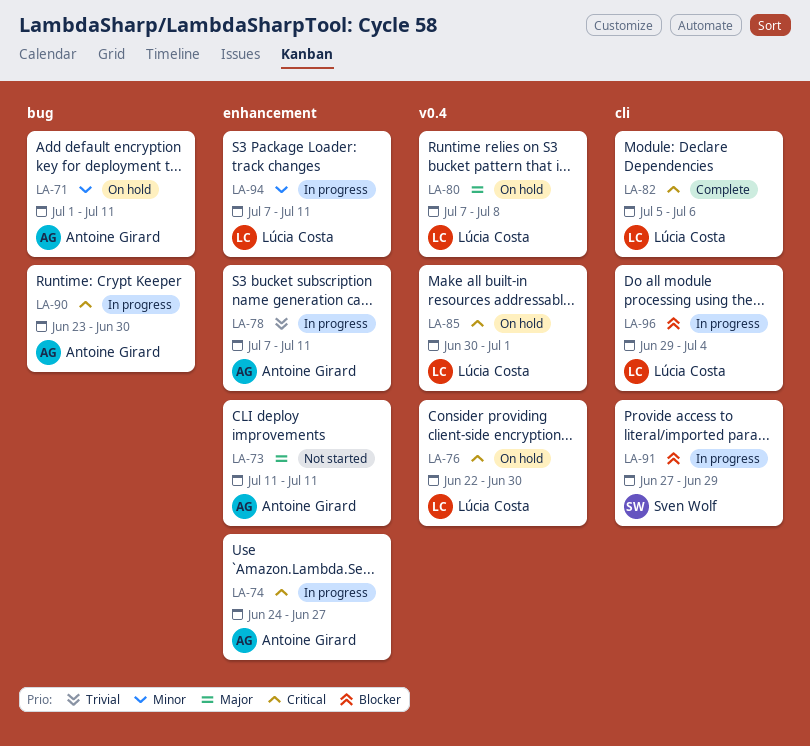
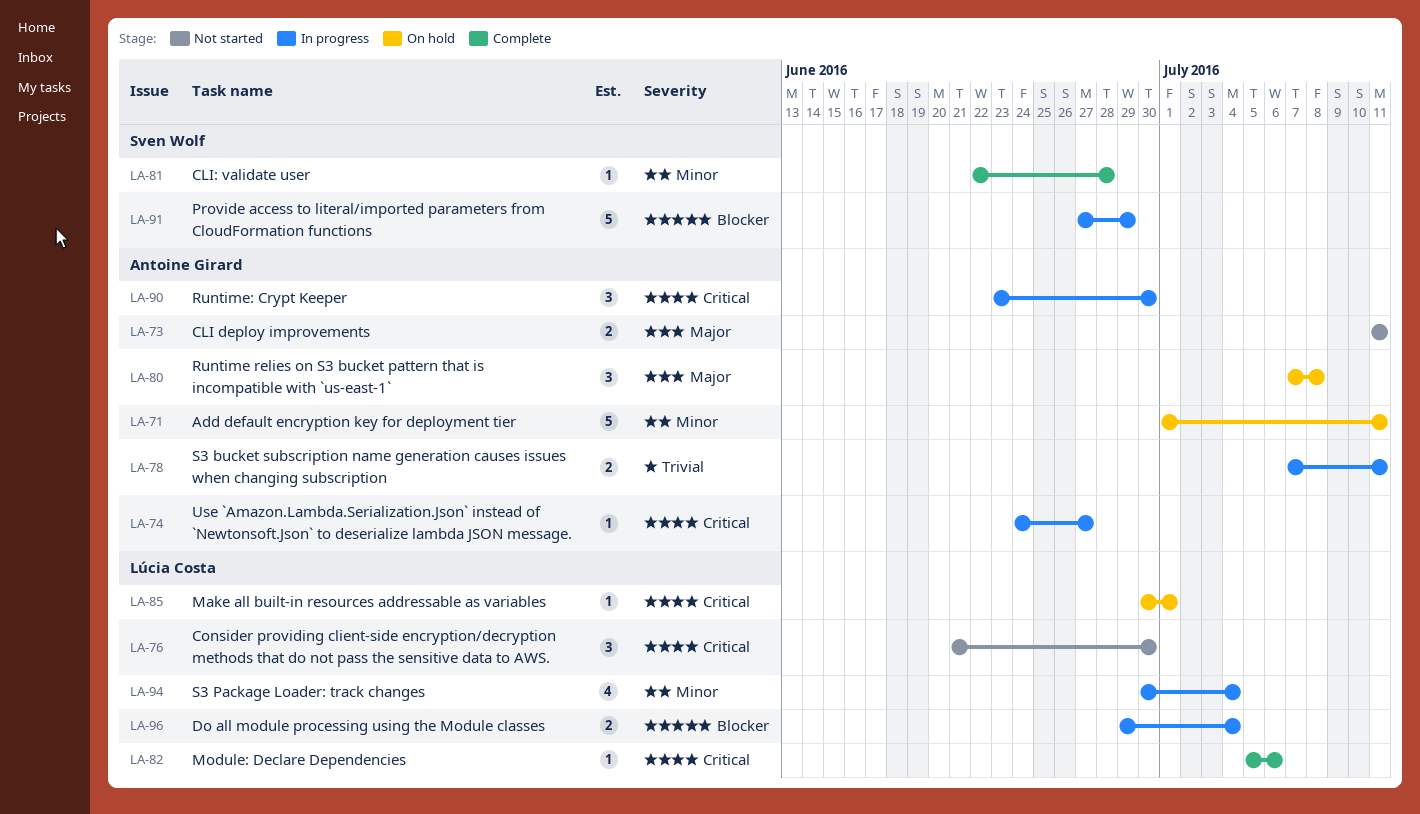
LA-76, status: On hold -> Not started
LA-76, start: Jun 22 -> Jun 21
LA-80, owner: Lúcia Costa -> Antoine Girard
LA-81: none -> present
LA-94, start: Jul 7 -> Jun 30
LA-94, due: Jul 11 -> Jul 4

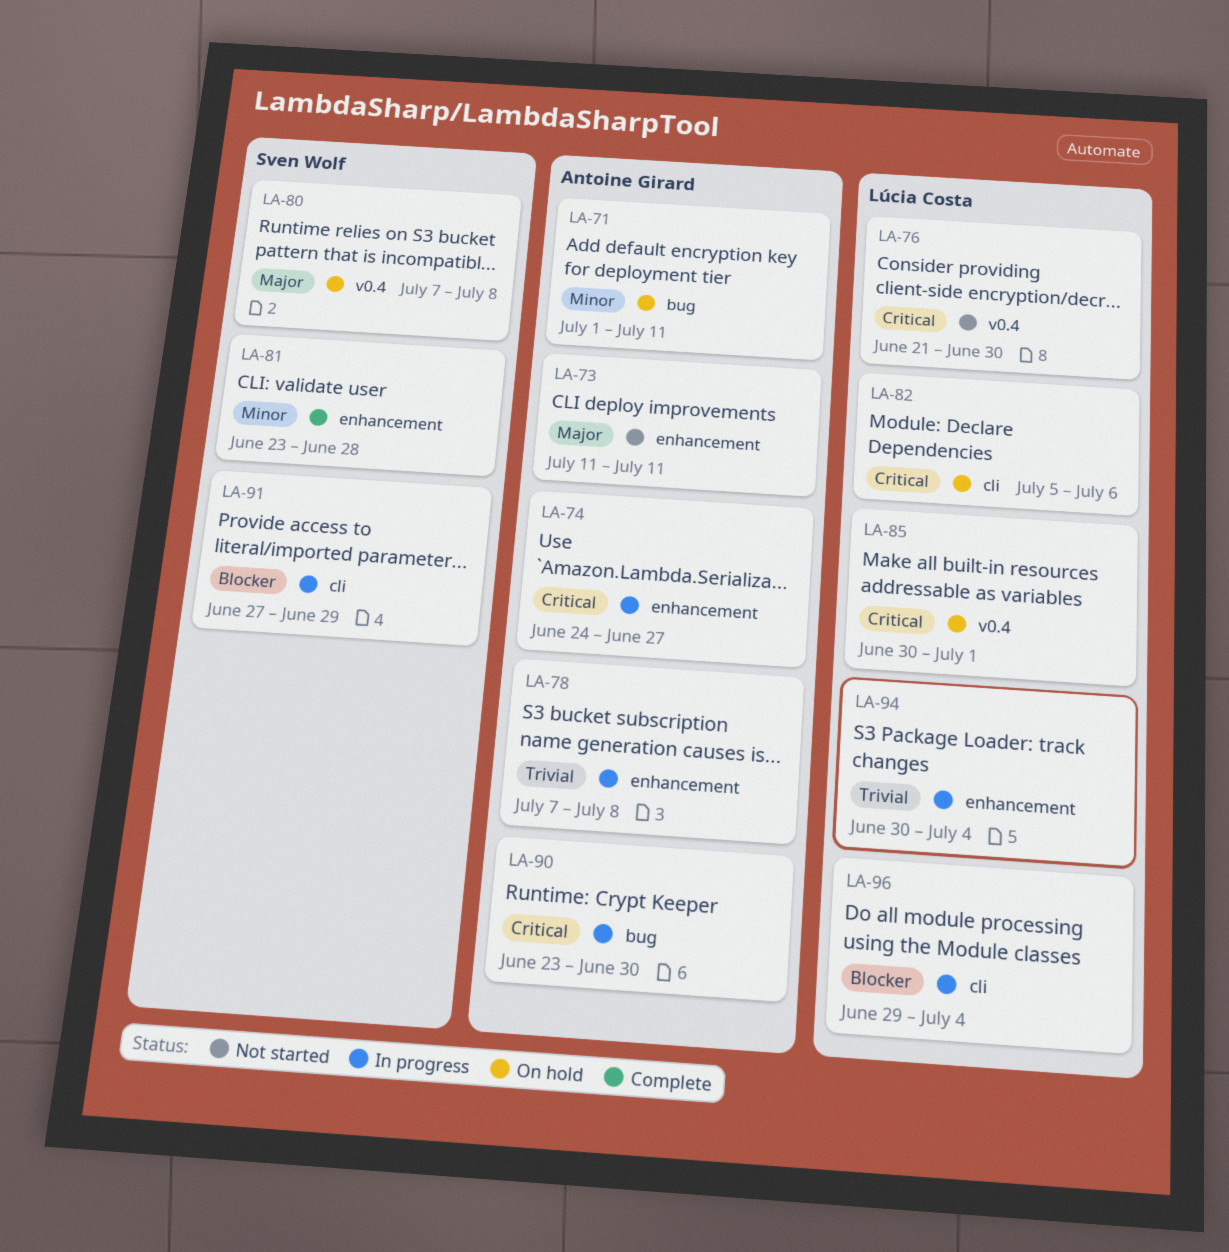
LA-78, due: Jul 11 -> Jul 8
LA-80, owner: Antoine Girard -> Sven Wolf
LA-81, start: Jun 22 -> Jun 23
LA-82, status: Complete -> On hold
LA-94, priority: Minor -> Trivial

